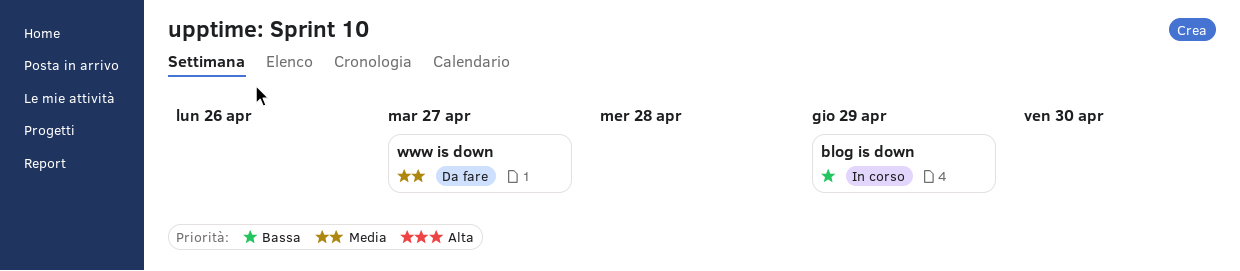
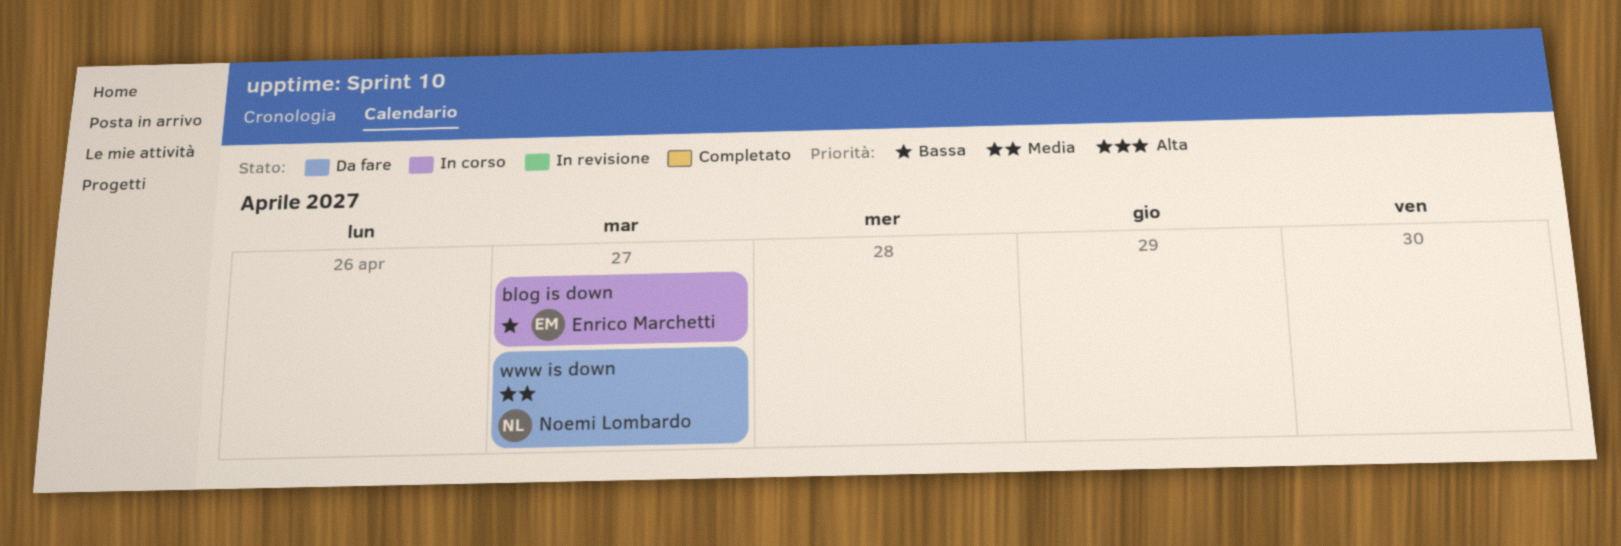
blog is down, due: Apr 29 -> Apr 27

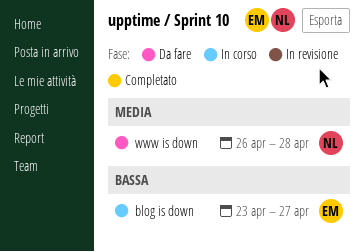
www is down, due: Apr 27 -> Apr 28

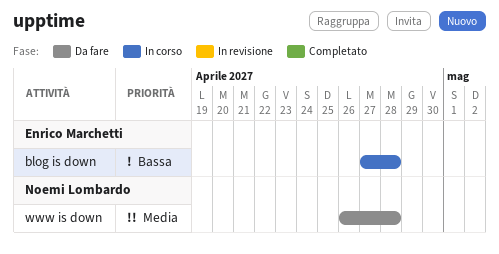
blog is down, start: Apr 23 -> Apr 27
blog is down, due: Apr 27 -> Apr 28

